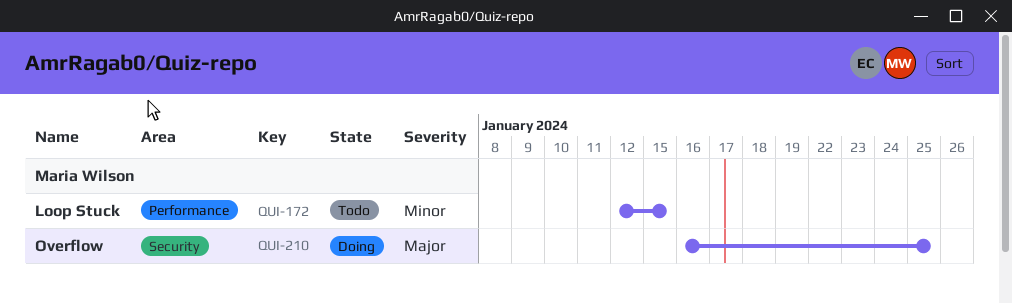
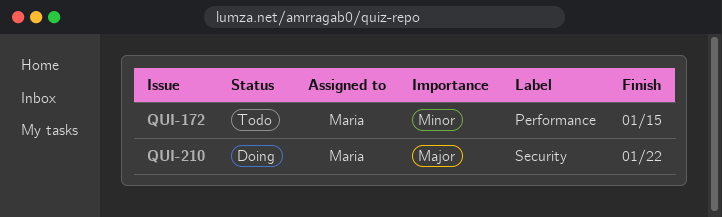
QUI-210, due: Jan 25 -> Jan 22

